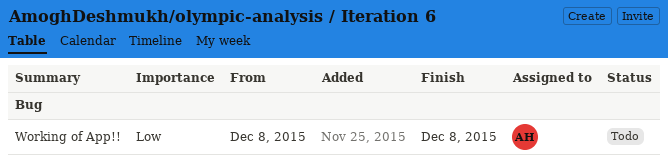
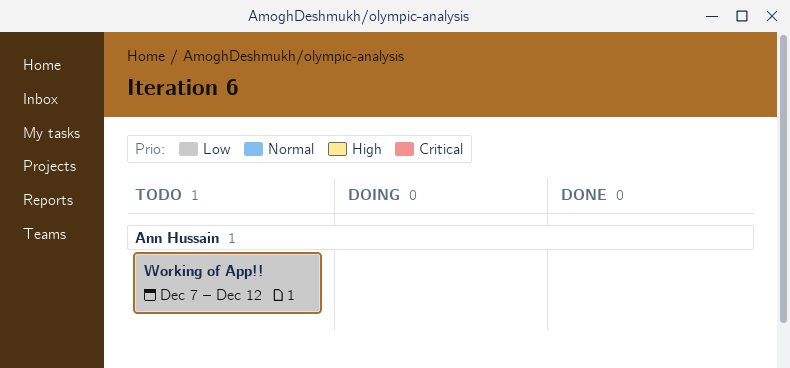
Working of App!!, start: Dec 8 -> Dec 7
Working of App!!, due: Dec 8 -> Dec 12

